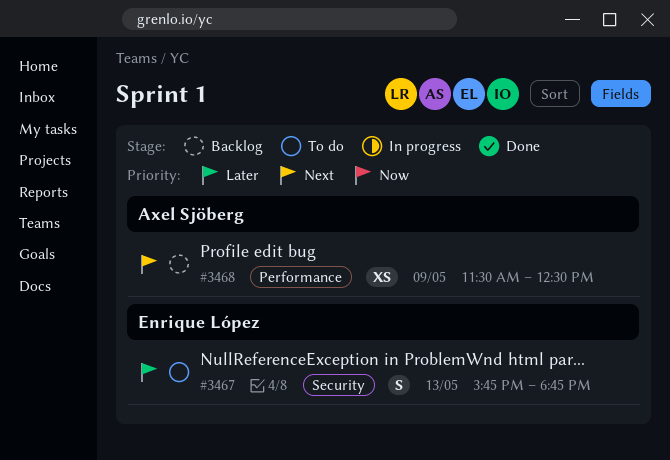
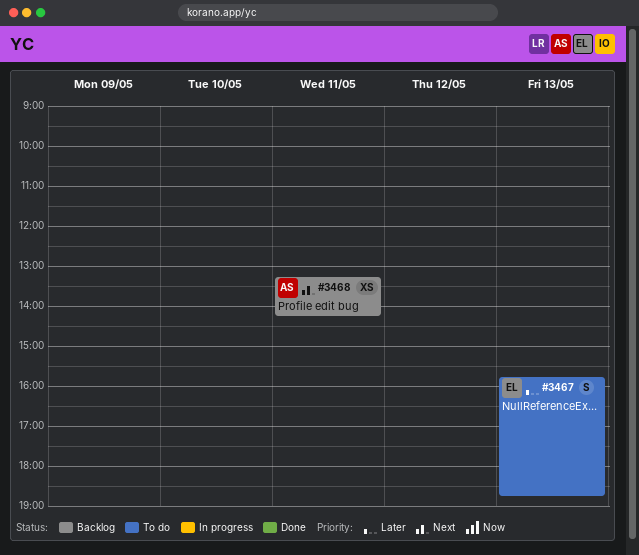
#3468, day: May 9 -> May 11
#3468, begins: 11:30 -> 13:15
#3468, ends: 12:30 -> 14:15

